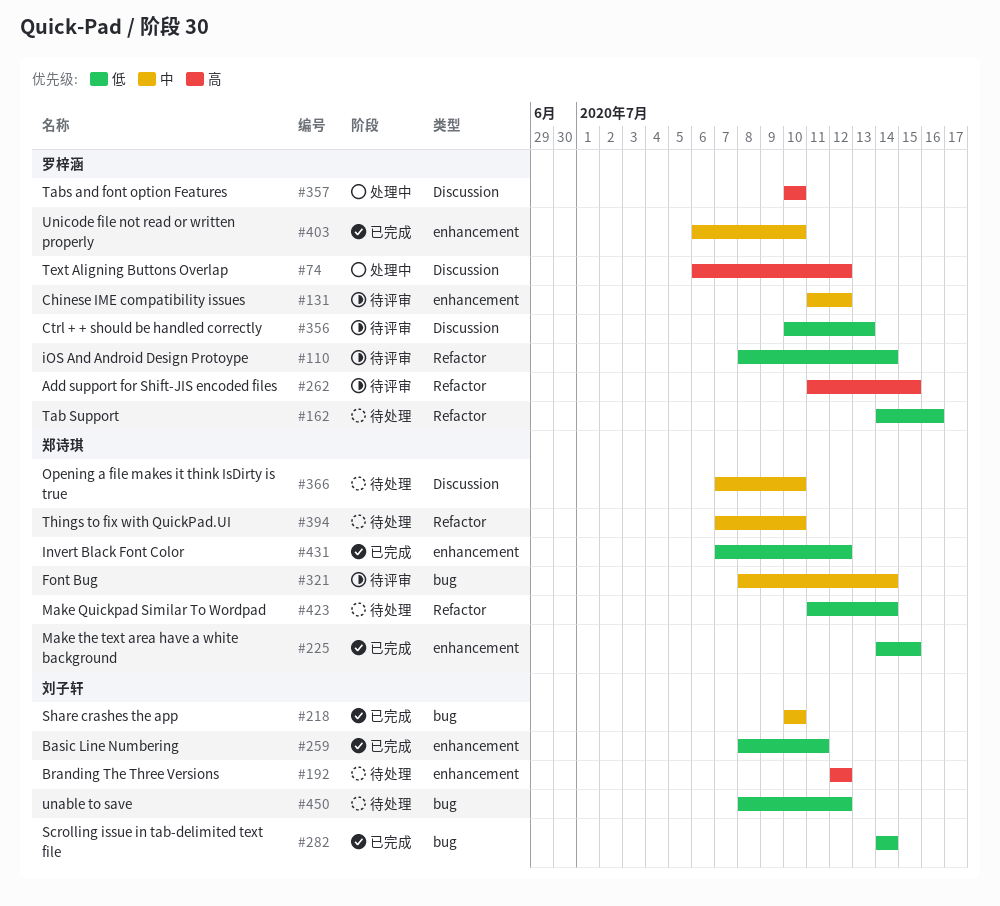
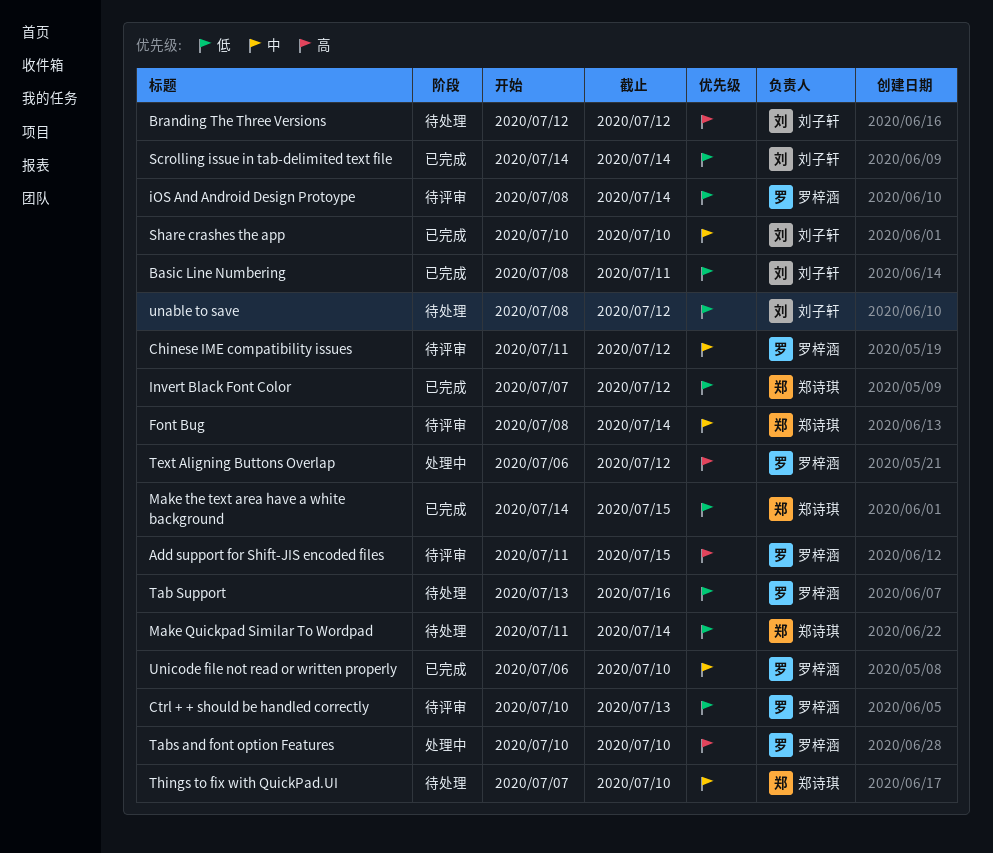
Opening a file makes it think IsDirty is true: present -> none
Tab Support, start: Jul 14 -> Jul 13

